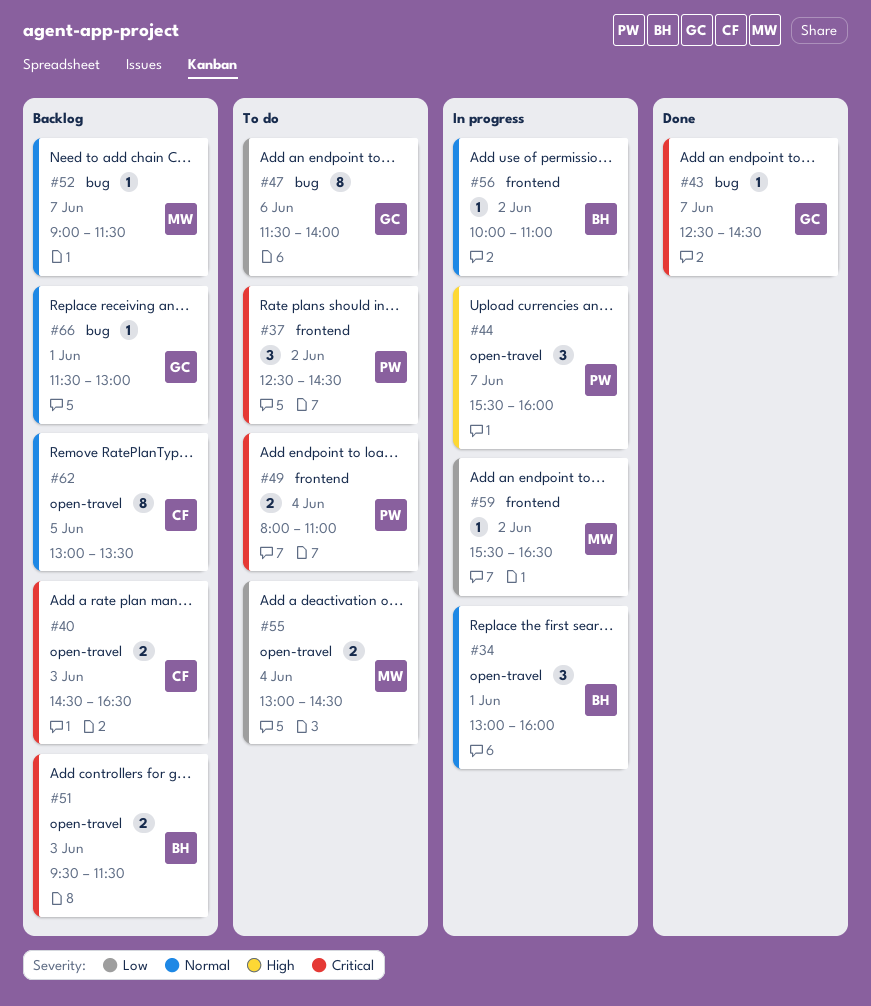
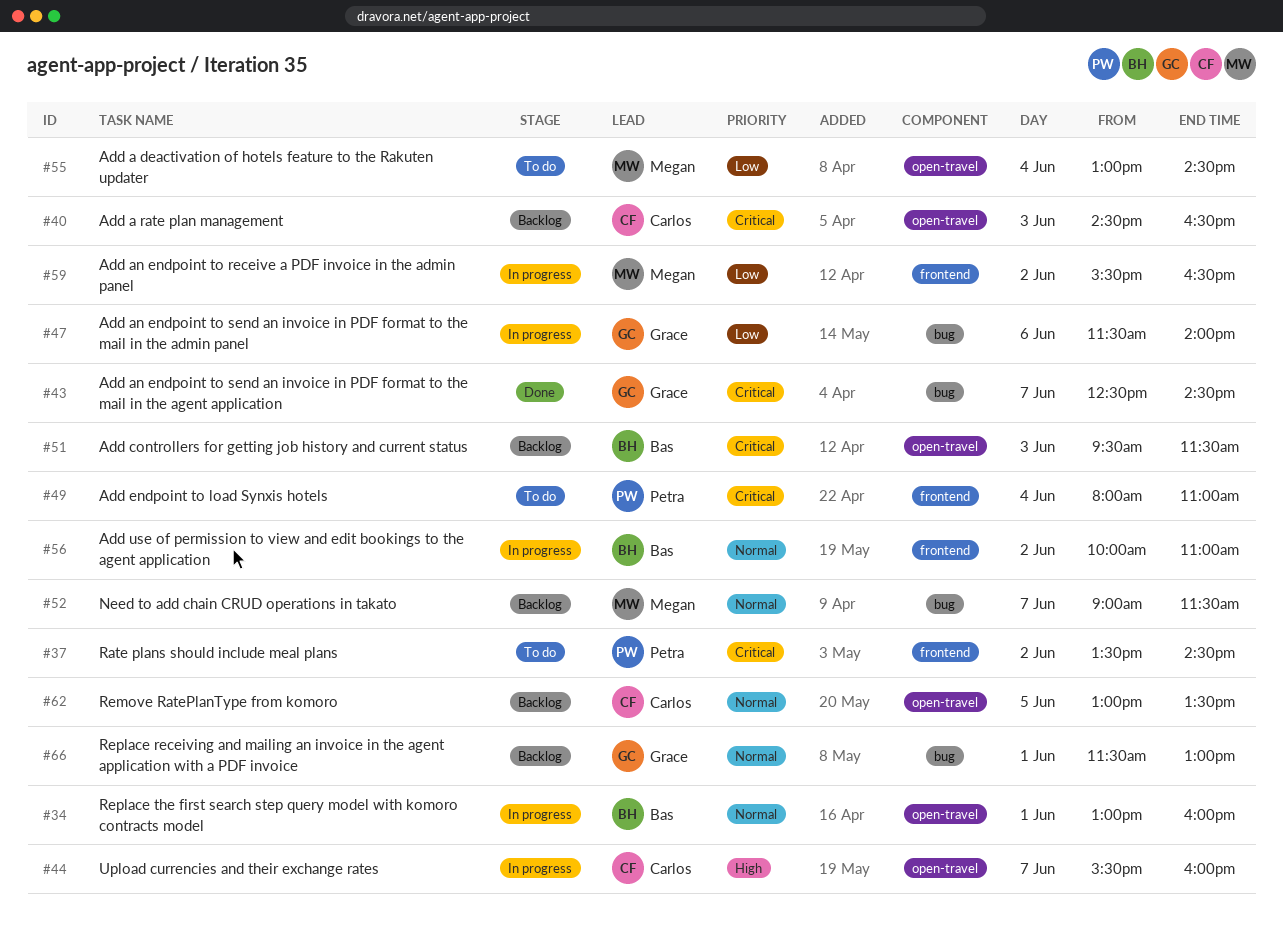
#37, begins: 12:30 -> 13:30
#44, owner: Petra -> Carlos
#47, status: To do -> In progress

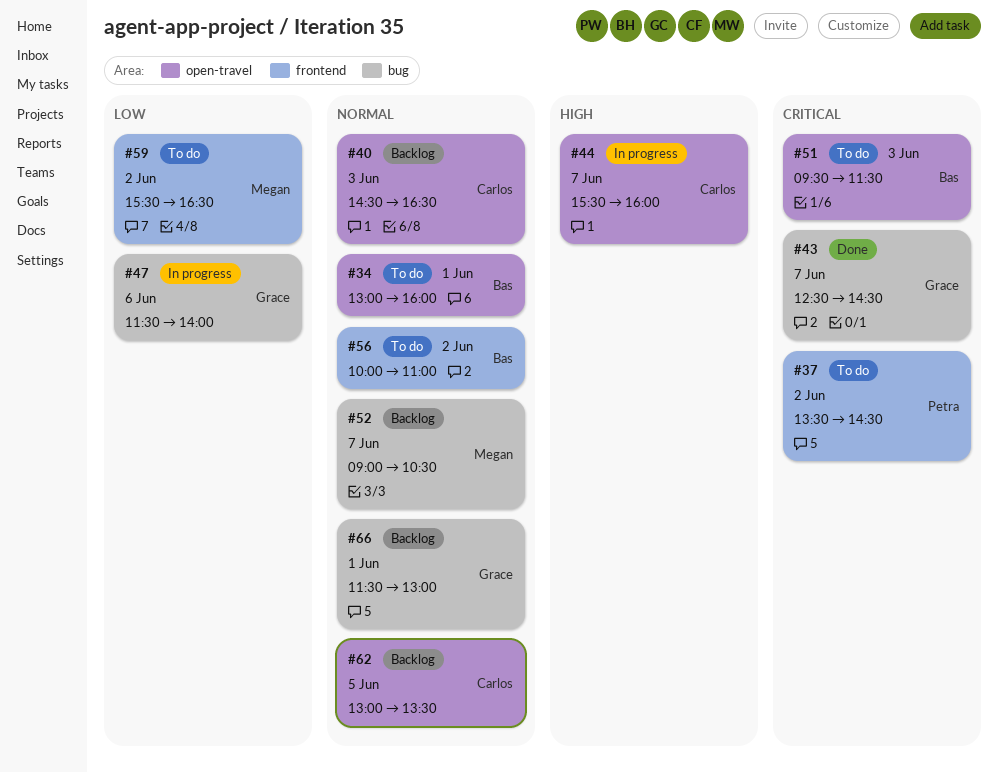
#34, status: In progress -> To do
#40, priority: Critical -> Normal
#49: present -> none
#51, status: Backlog -> To do
#52, ends: 11:30 -> 10:30
#55: present -> none
#56, status: In progress -> To do
#59, status: In progress -> To do

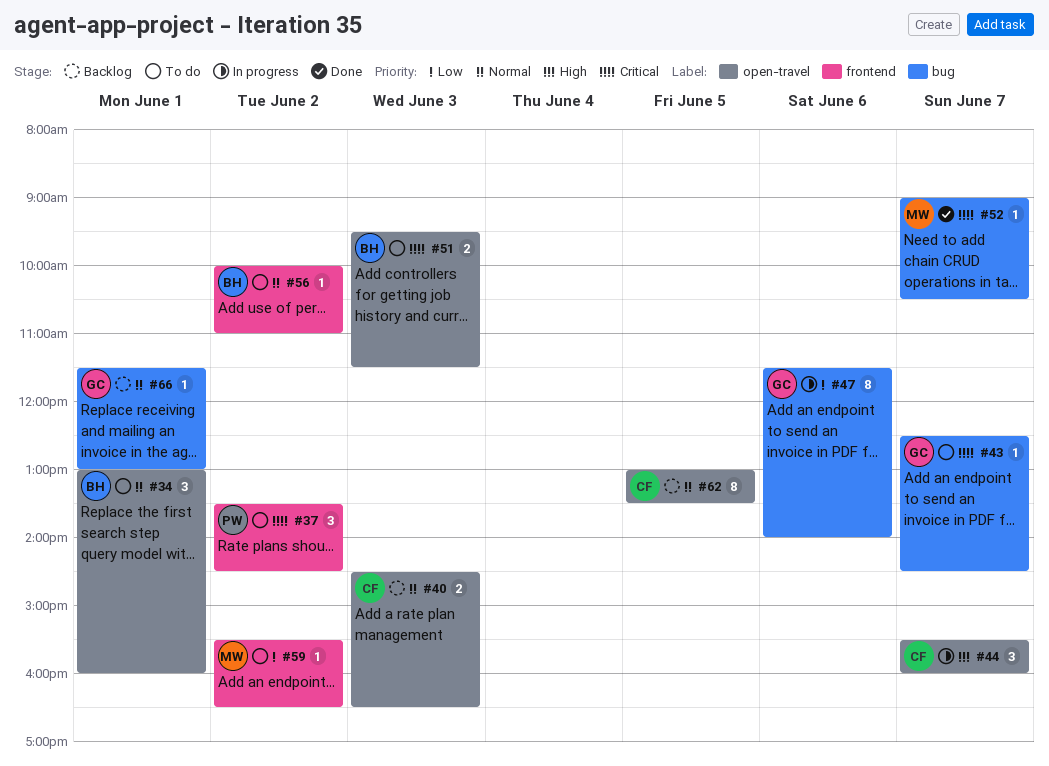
#43, status: Done -> To do
#52, status: Backlog -> Done
#52, priority: Normal -> Critical

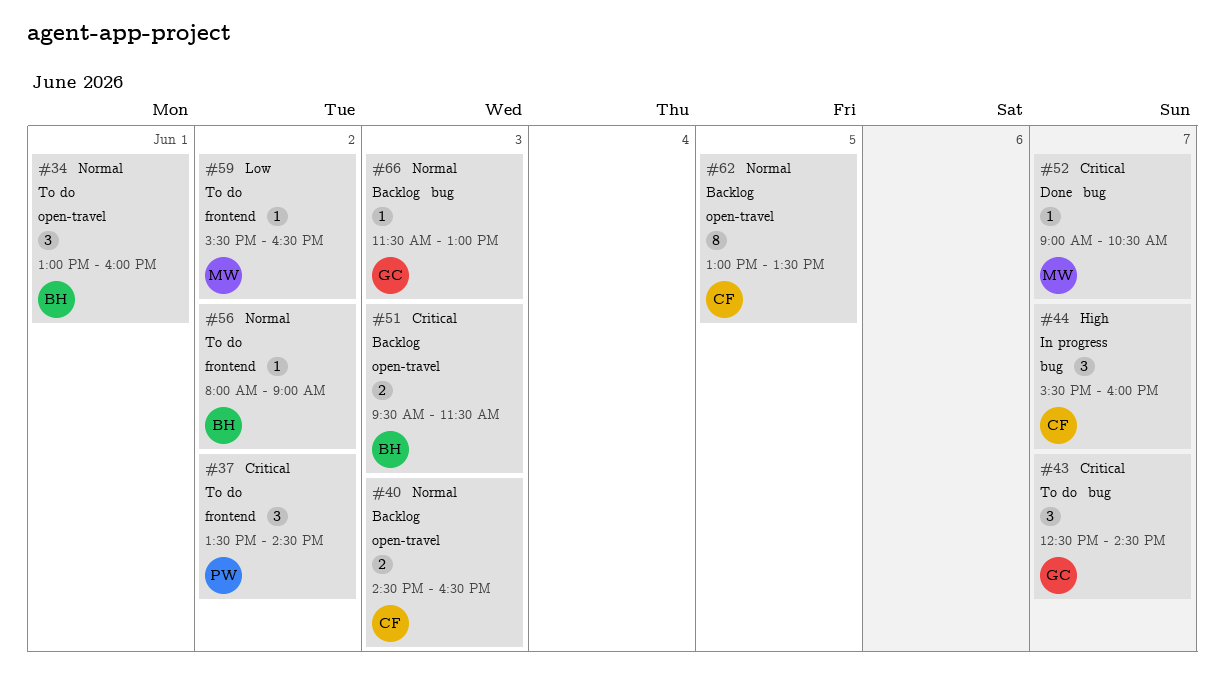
#43, estimate: 1 -> 3
#44, label: open-travel -> bug
#47: present -> none
#51, status: To do -> Backlog
#56, begins: 10:00 -> 08:00
#56, ends: 11:00 -> 09:00
#66, day: Jun 1 -> Jun 3

